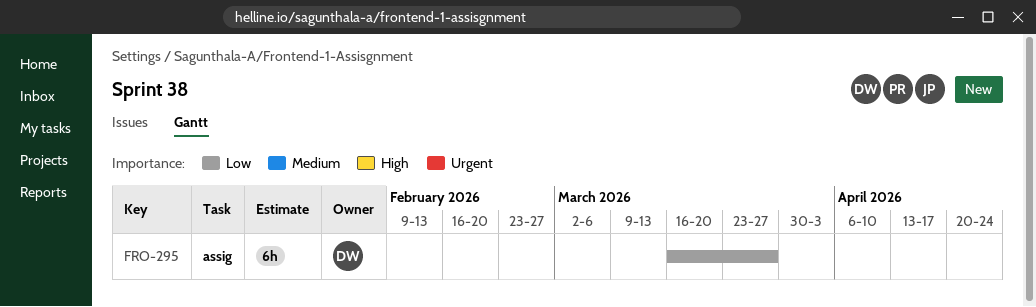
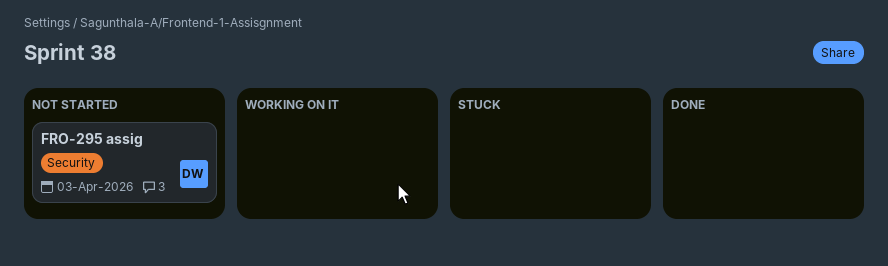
FRO-295, due: Mar 27 -> Apr 3

